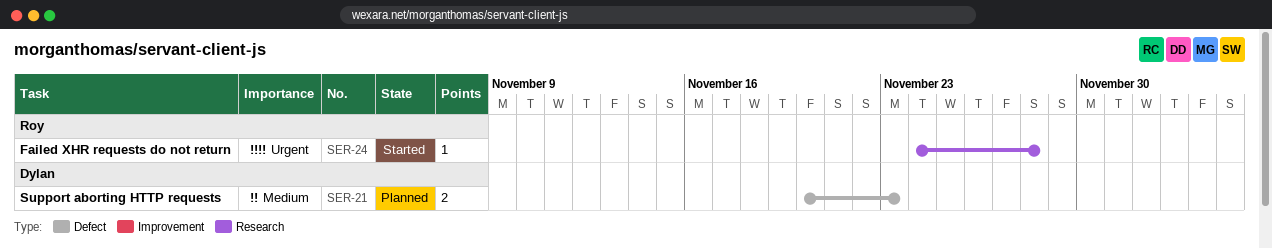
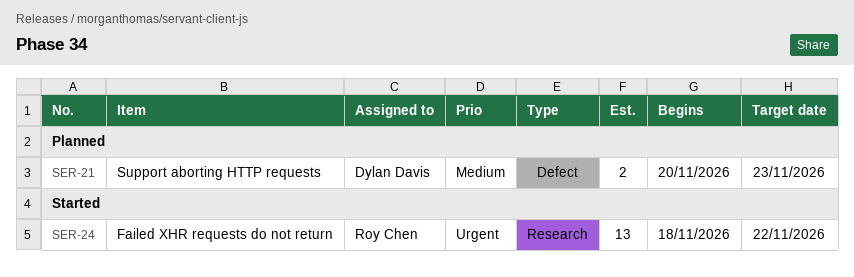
SER-24, estimate: 1 -> 13
SER-24, start: Nov 24 -> Nov 18
SER-24, due: Nov 28 -> Nov 22

